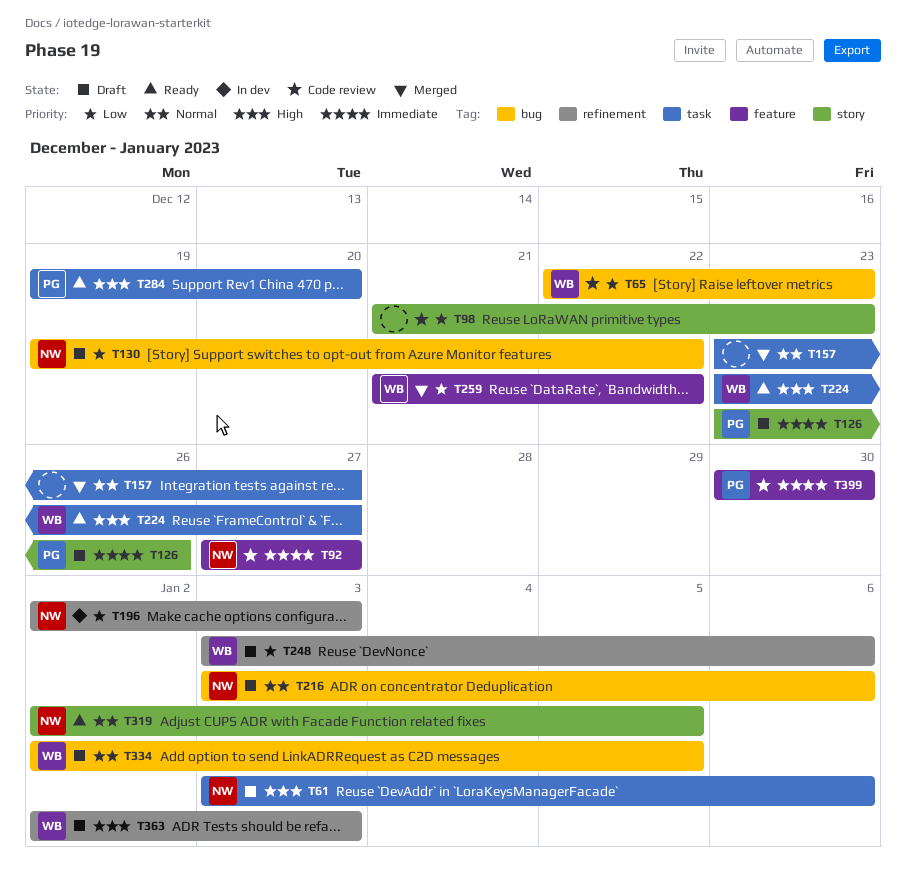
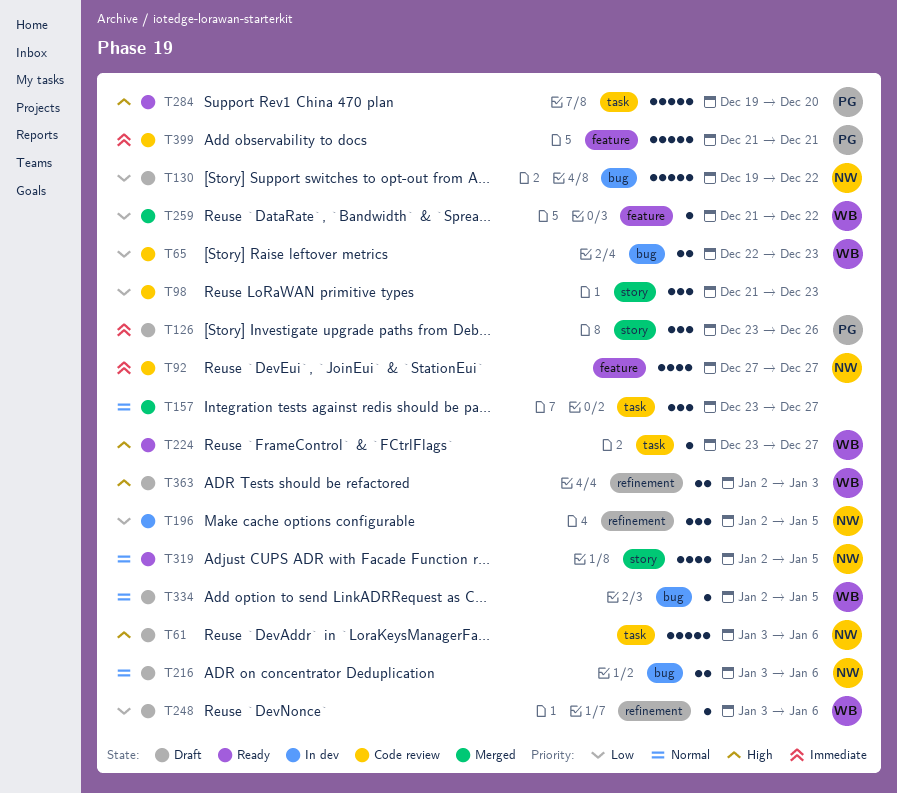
T196, due: Jan 3 -> Jan 5
T399, start: Dec 30 -> Dec 21
T399, due: Dec 30 -> Dec 21

